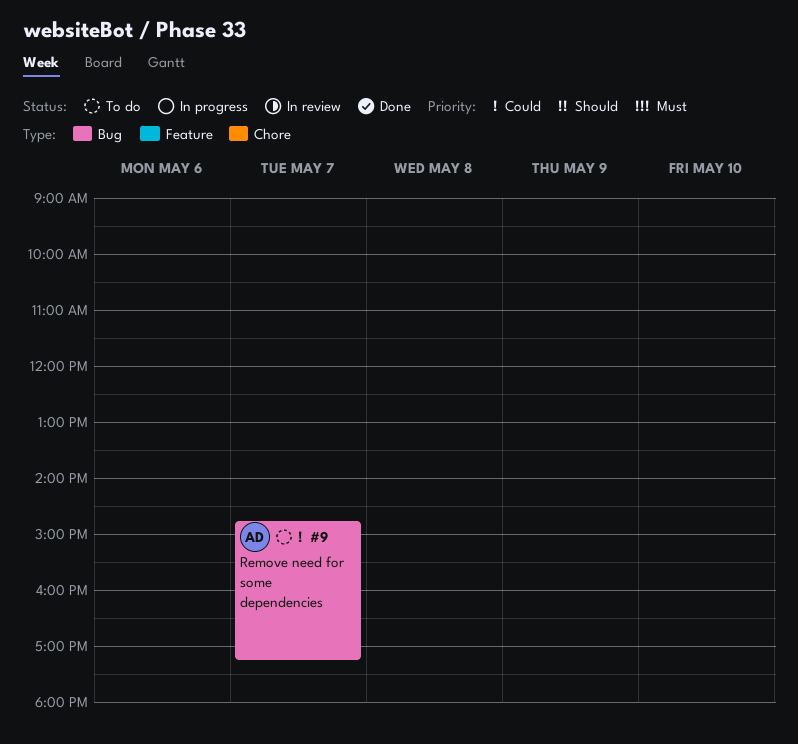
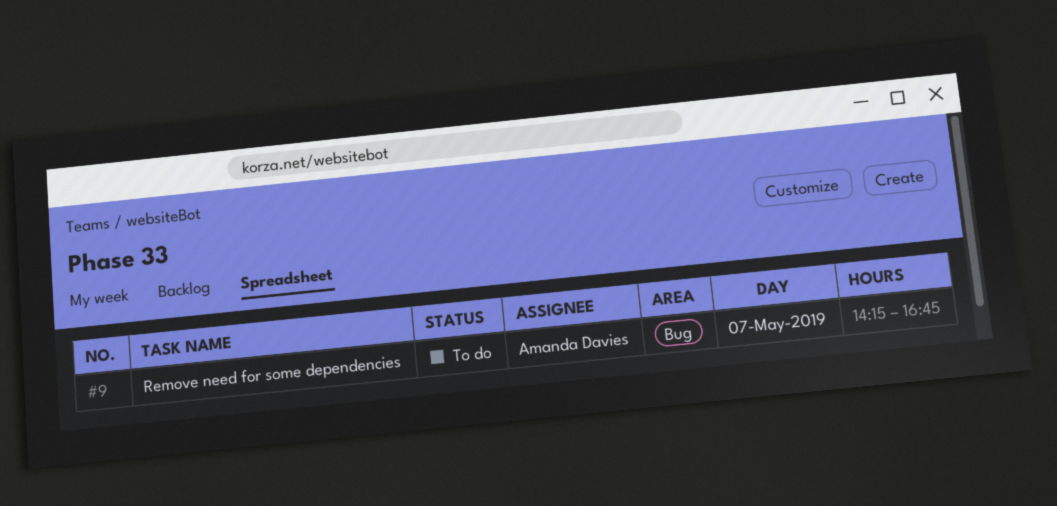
#9, begins: 14:45 -> 14:15
#9, ends: 17:15 -> 16:45

